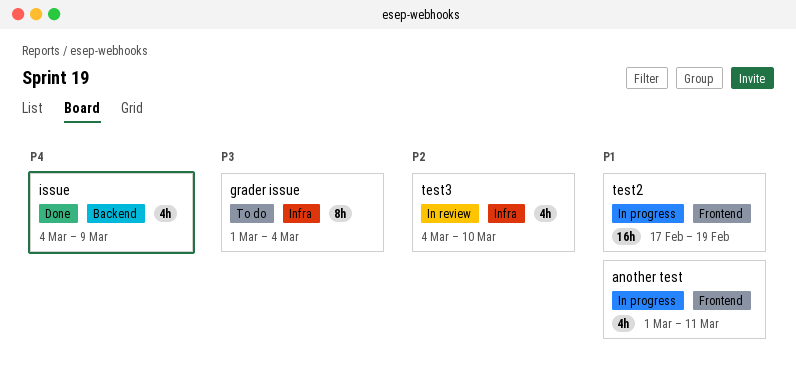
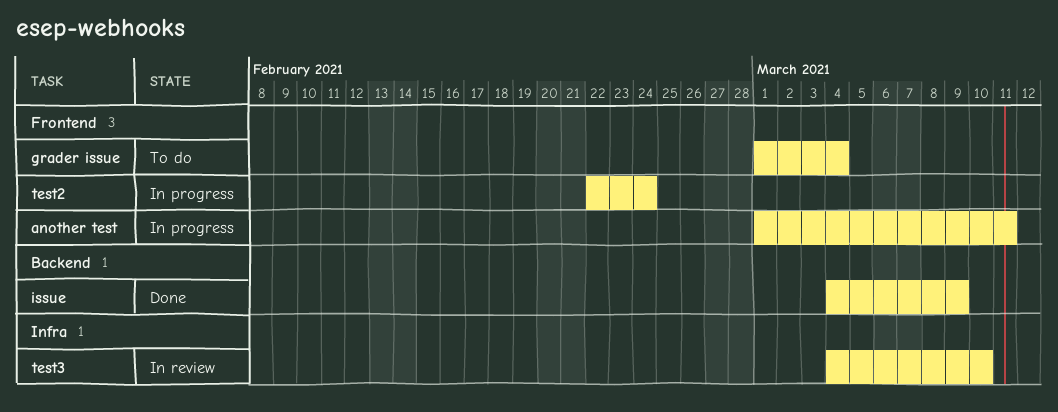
grader issue, label: Infra -> Frontend
test2, start: Feb 17 -> Feb 22
test2, due: Feb 19 -> Feb 24

